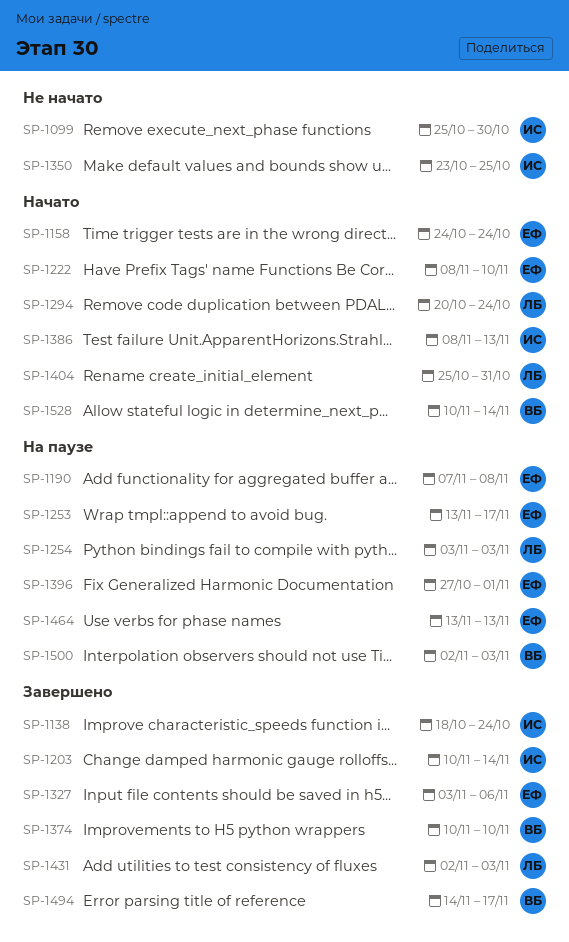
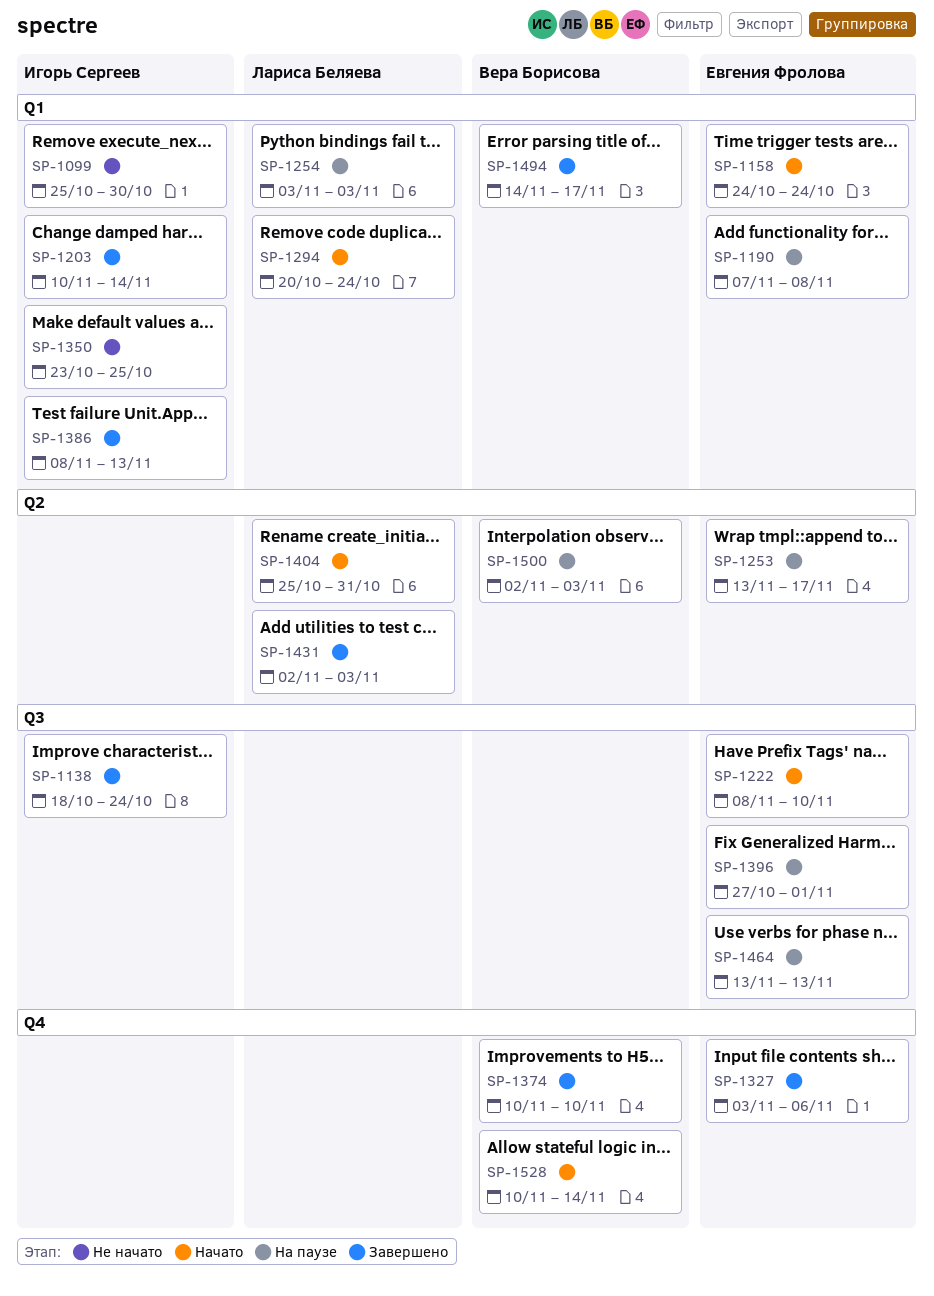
SP-1386, status: Начато -> Завершено

